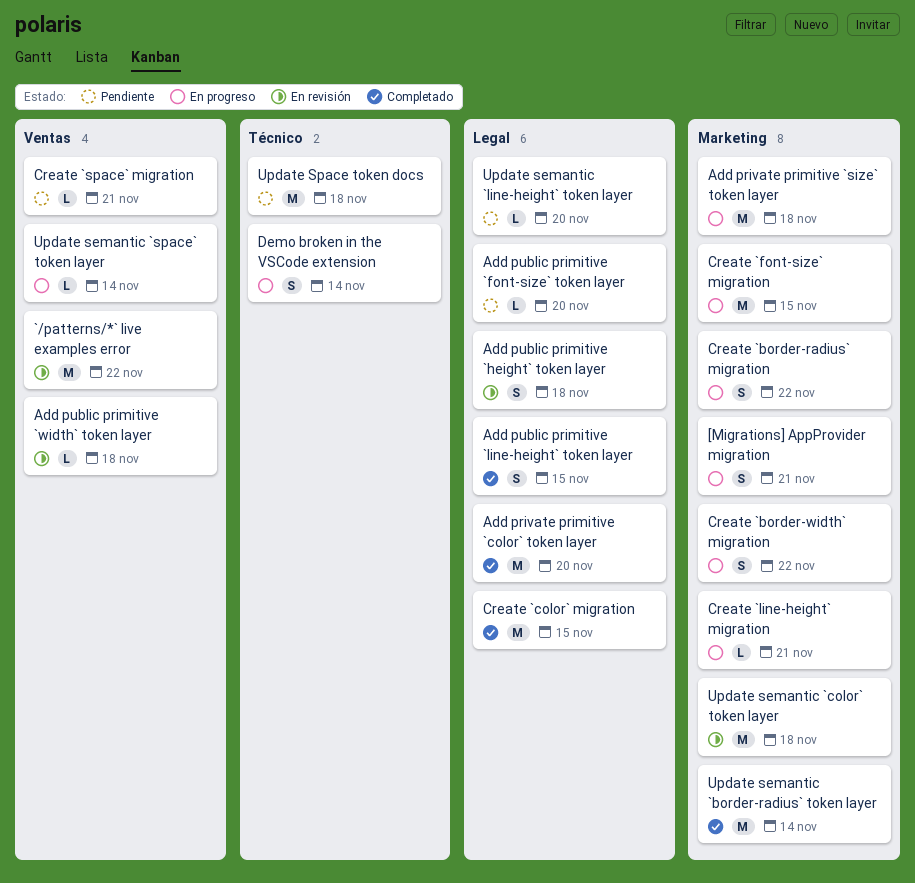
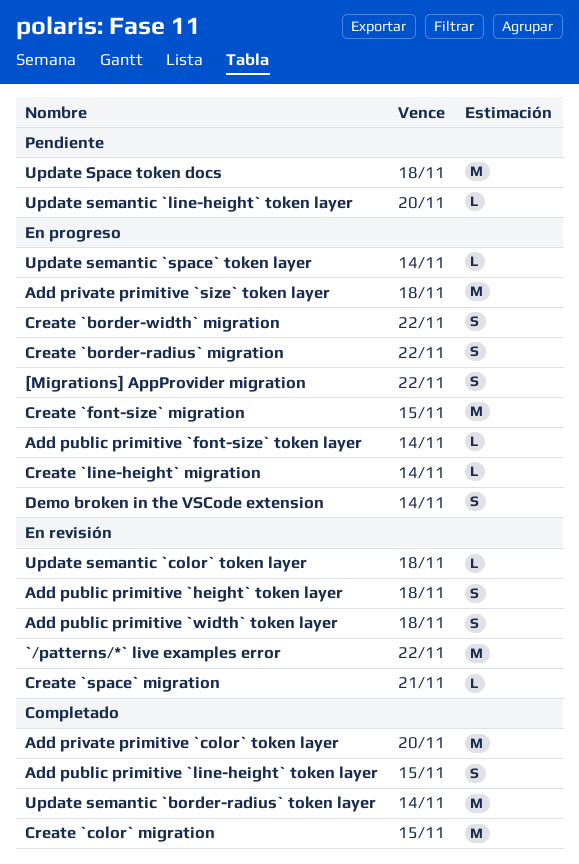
[Migrations] AppProvider migration, due: Nov 21 -> Nov 22
Add public primitive `font-size` token layer, status: Pendiente -> En progreso
Add public primitive `font-size` token layer, due: Nov 20 -> Nov 14
Add public primitive `width` token layer, estimate: L -> S
Create `line-height` migration, due: Nov 21 -> Nov 14
Create `space` migration, status: Pendiente -> En revisión
Update semantic `color` token layer, estimate: M -> L

